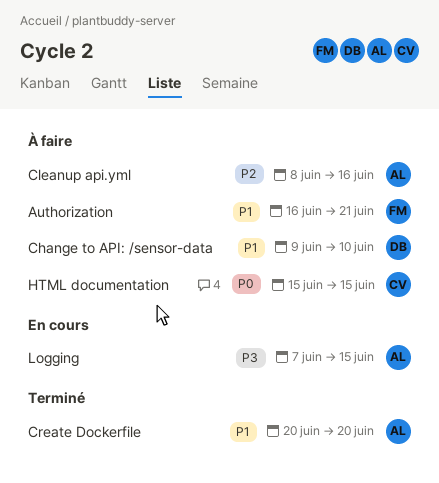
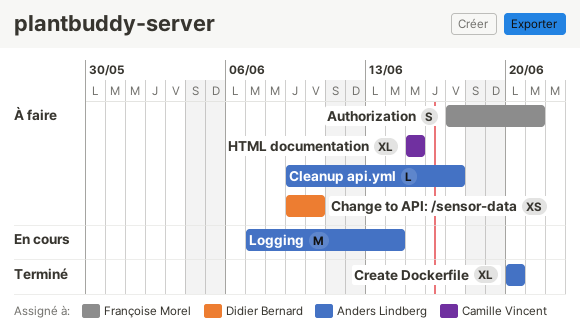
Authorization, start: Jun 16 -> Jun 17
Cleanup api.yml, start: Jun 8 -> Jun 9
Cleanup api.yml, due: Jun 16 -> Jun 17
Logging, due: Jun 15 -> Jun 14

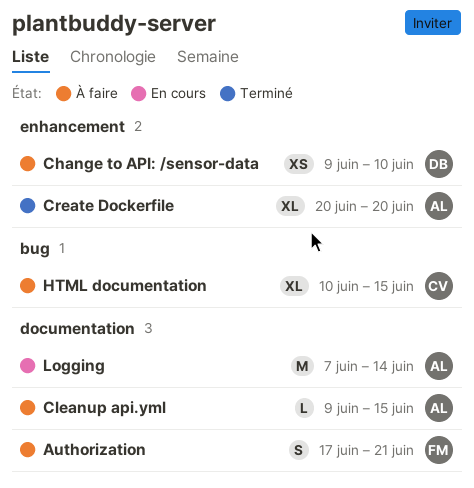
Cleanup api.yml, due: Jun 17 -> Jun 15
HTML documentation, start: Jun 15 -> Jun 10

